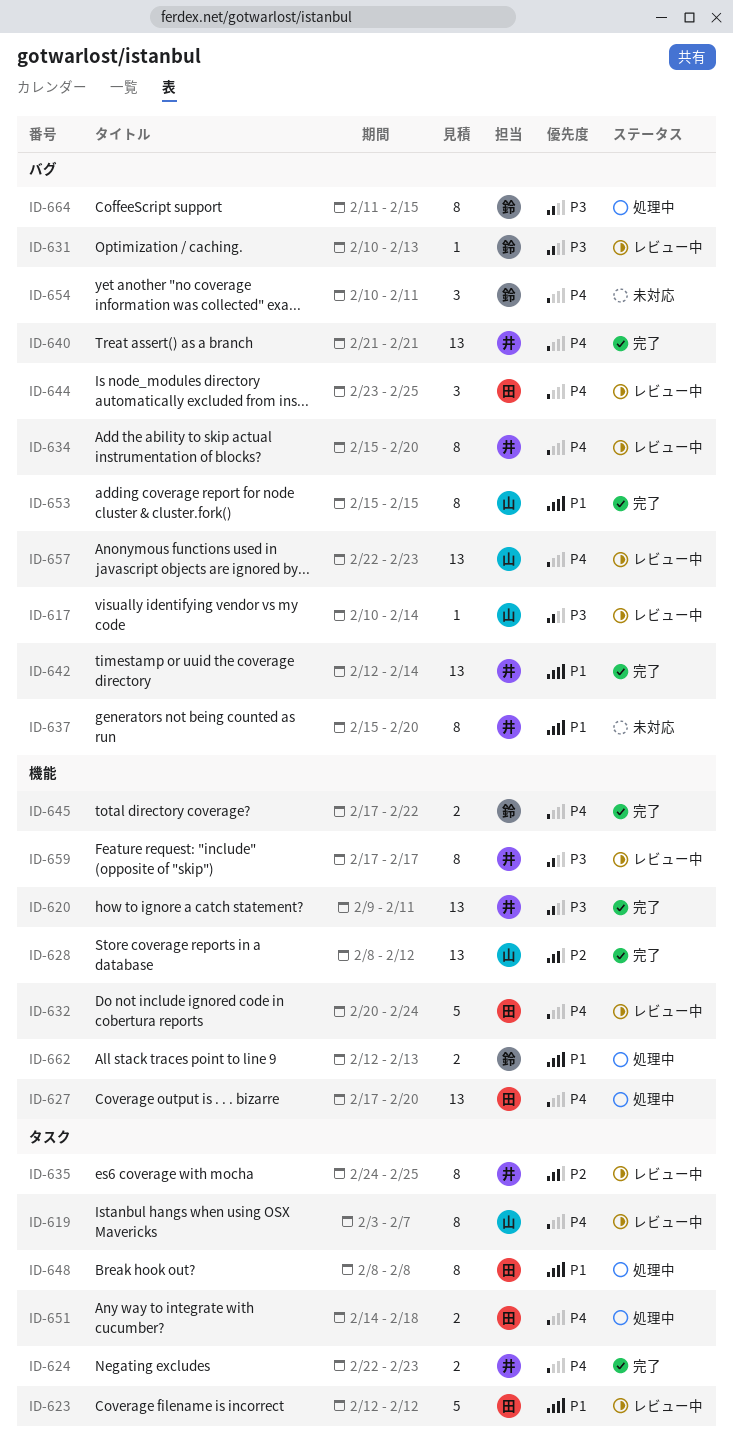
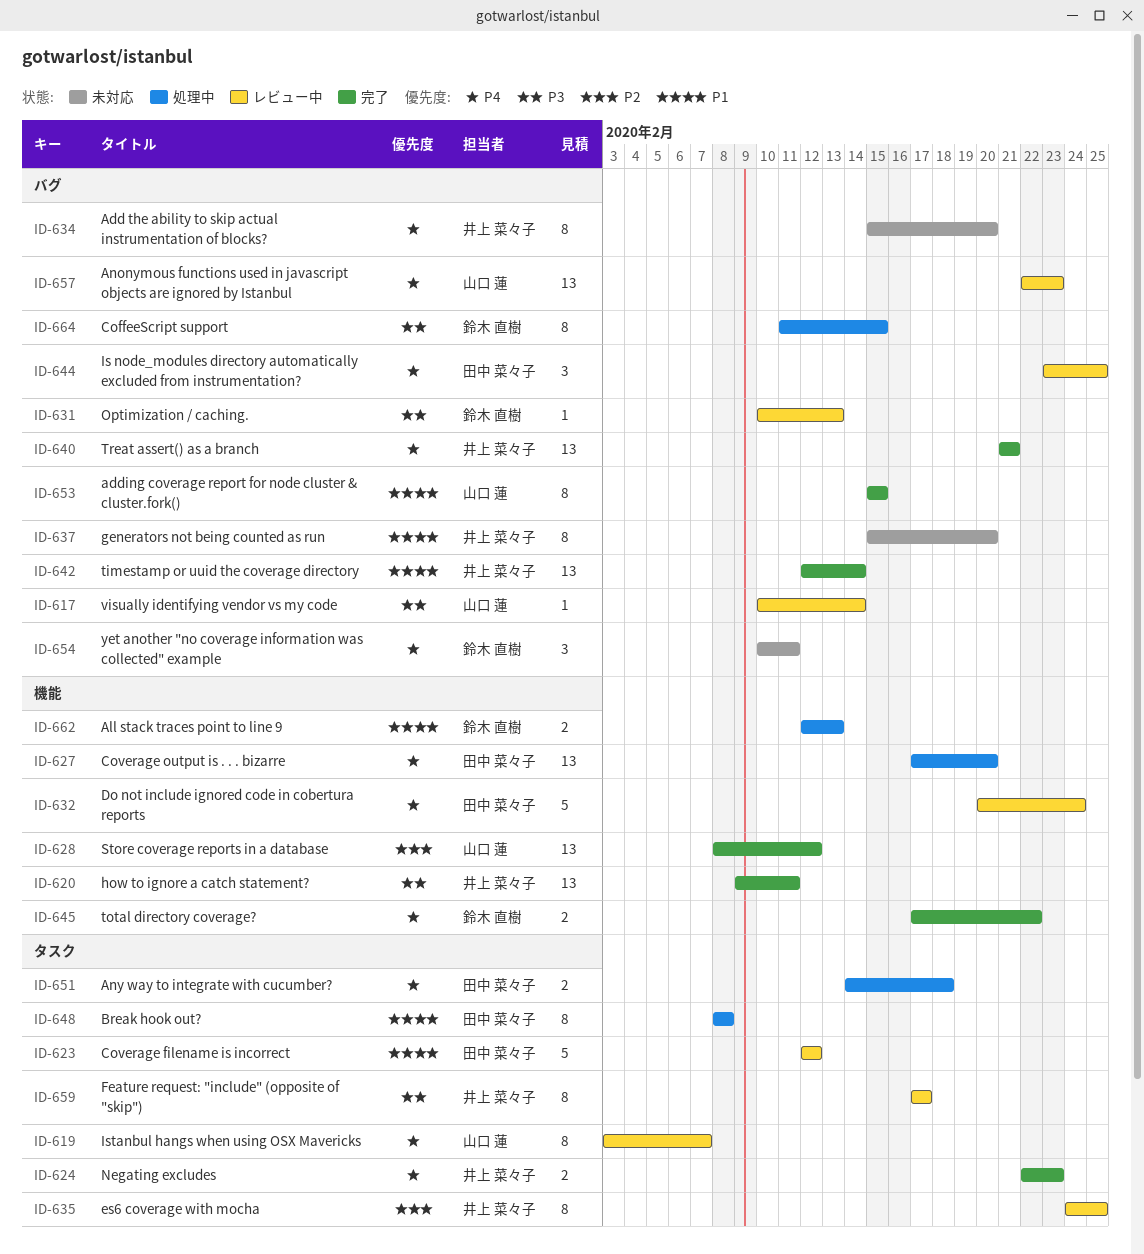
ID-634, status: レビュー中 -> 未対応
ID-659, label: 機能 -> タスク

